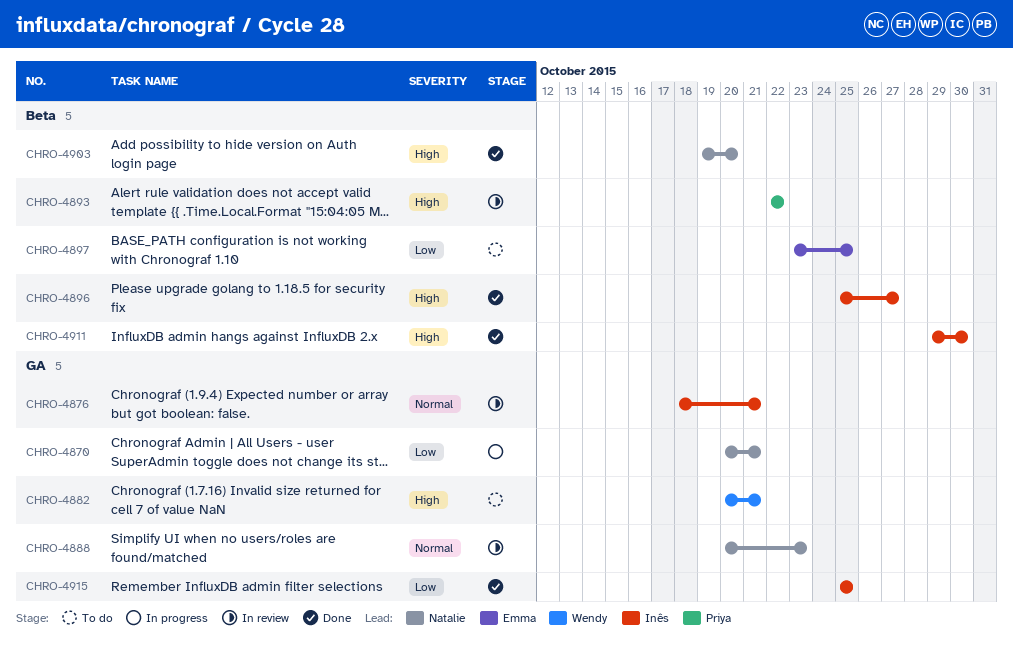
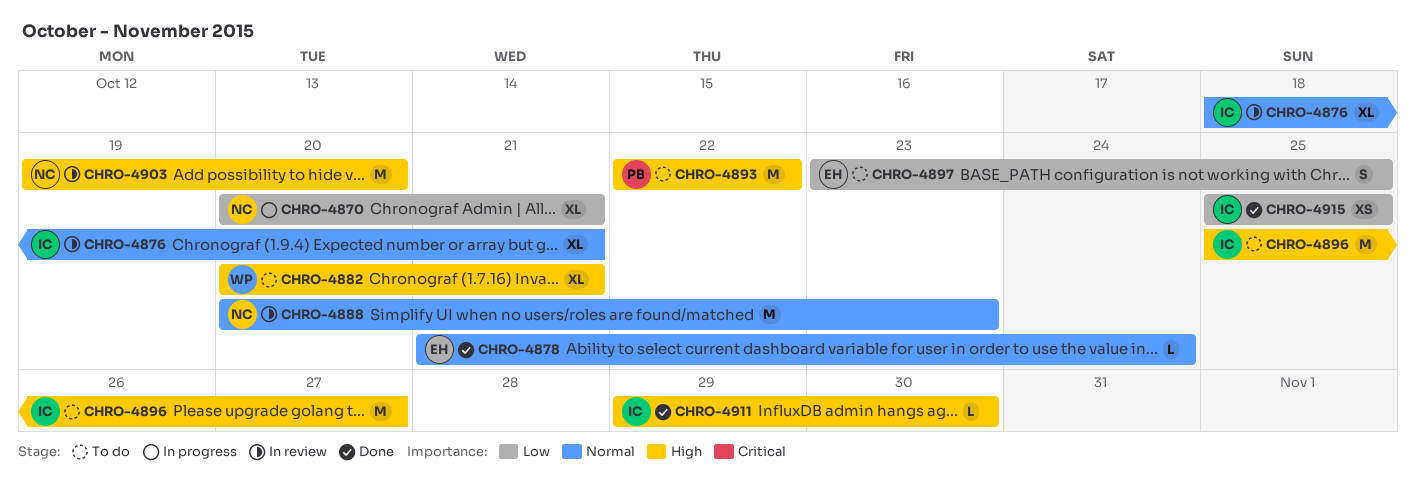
CHRO-4878: none -> present
CHRO-4893, status: In review -> To do
CHRO-4896, status: Done -> To do
CHRO-4903, status: Done -> In review

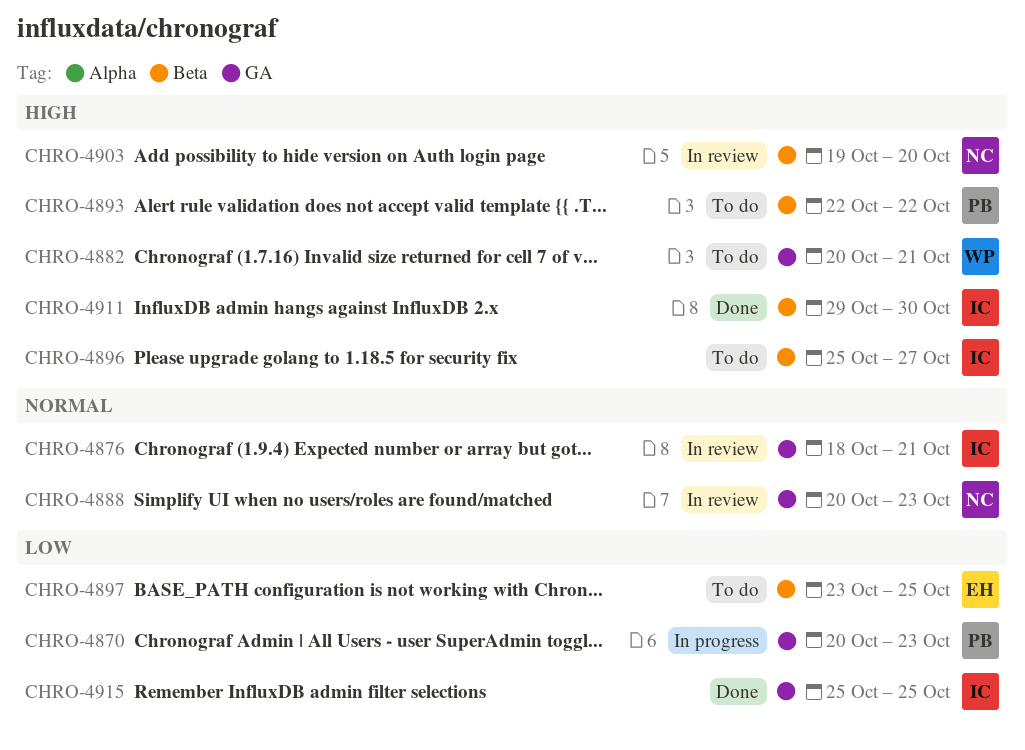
CHRO-4870, owner: NC -> PB
CHRO-4870, due: Oct 21 -> Oct 23
CHRO-4878: present -> none

